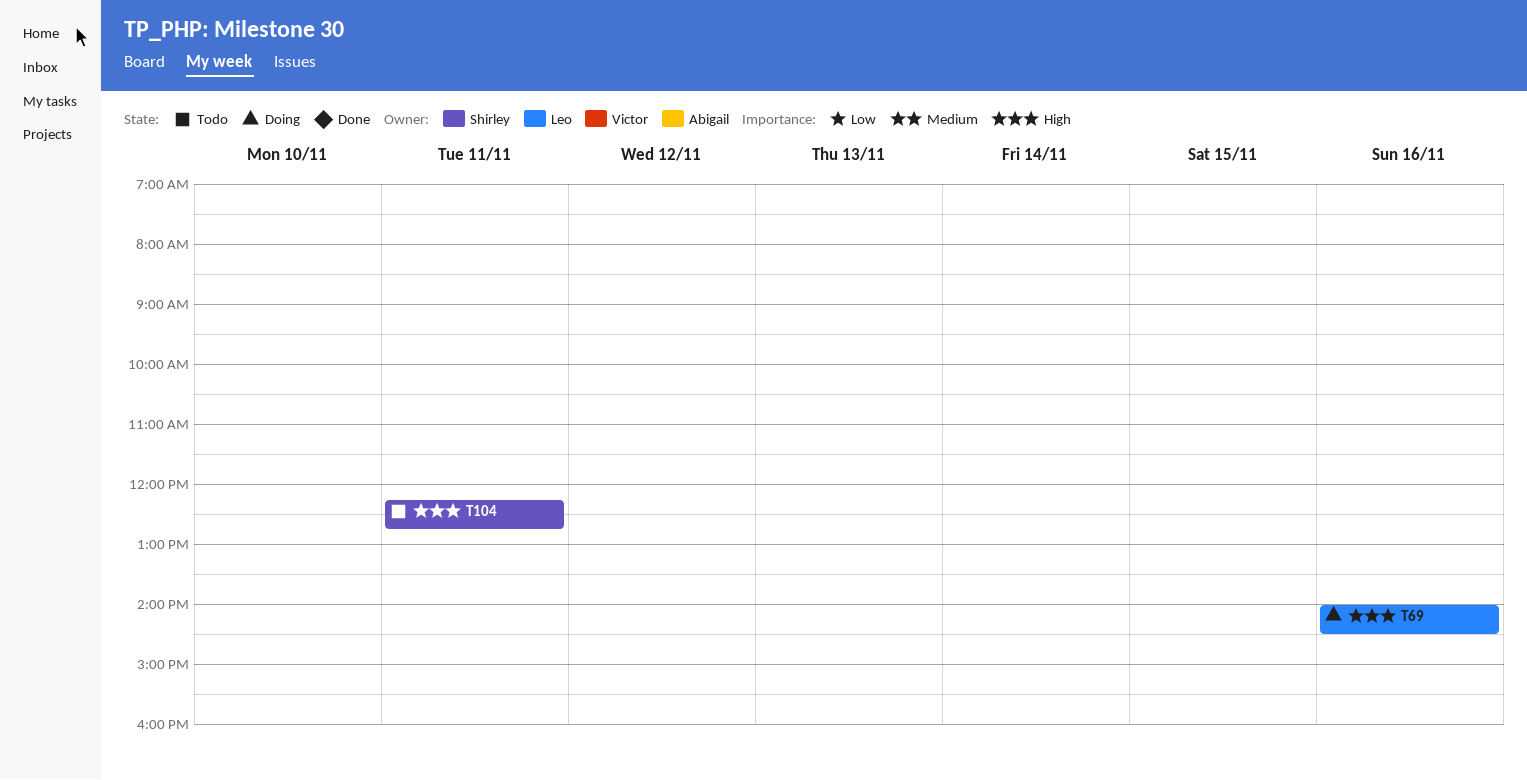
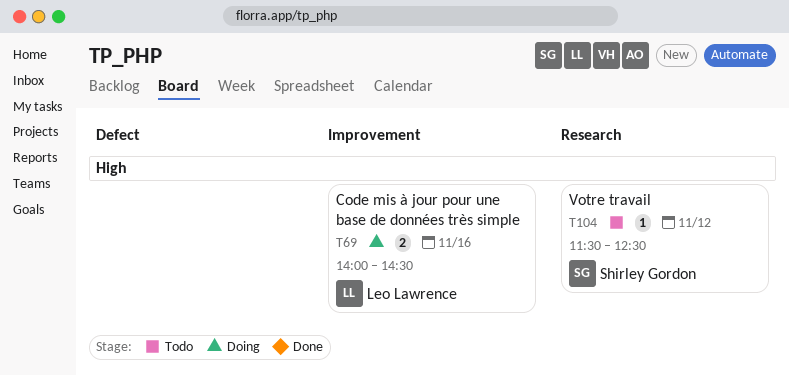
T104, day: Nov 11 -> Nov 12
T104, begins: 12:15 -> 11:30
T104, ends: 12:45 -> 12:30

